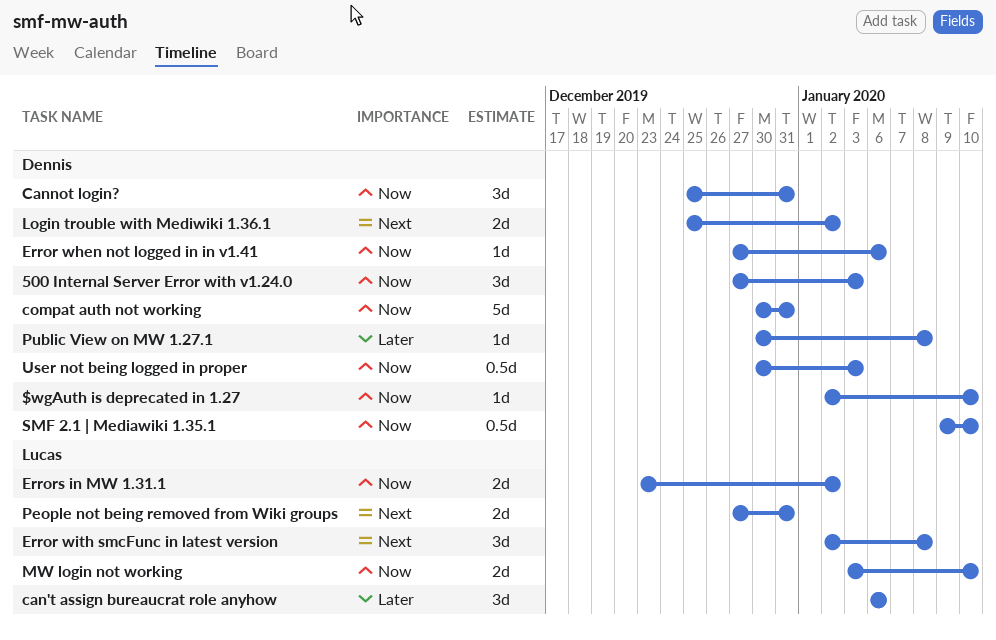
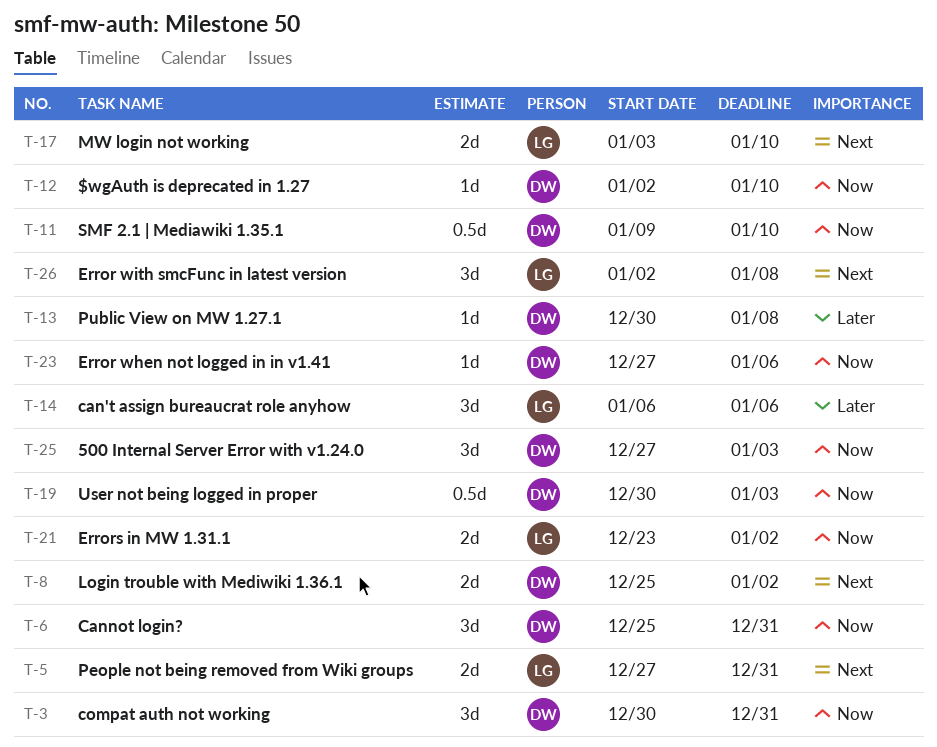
compat auth not working, estimate: 5d -> 3d
MW login not working, priority: Now -> Next

